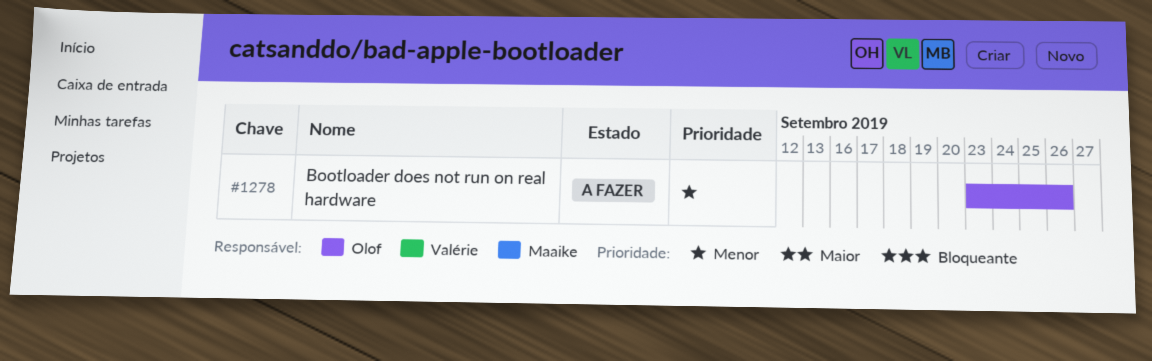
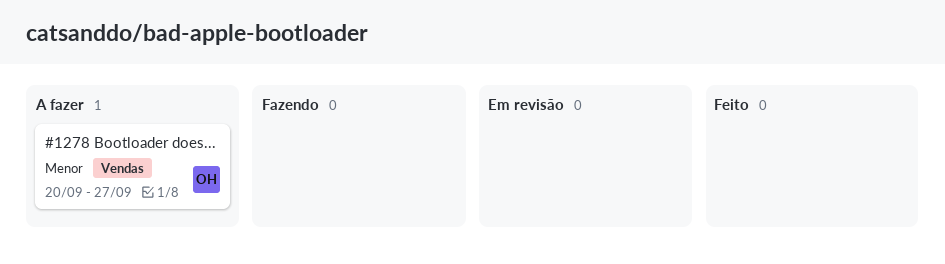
#1278, start: Sep 23 -> Sep 20
#1278, due: Sep 26 -> Sep 27

